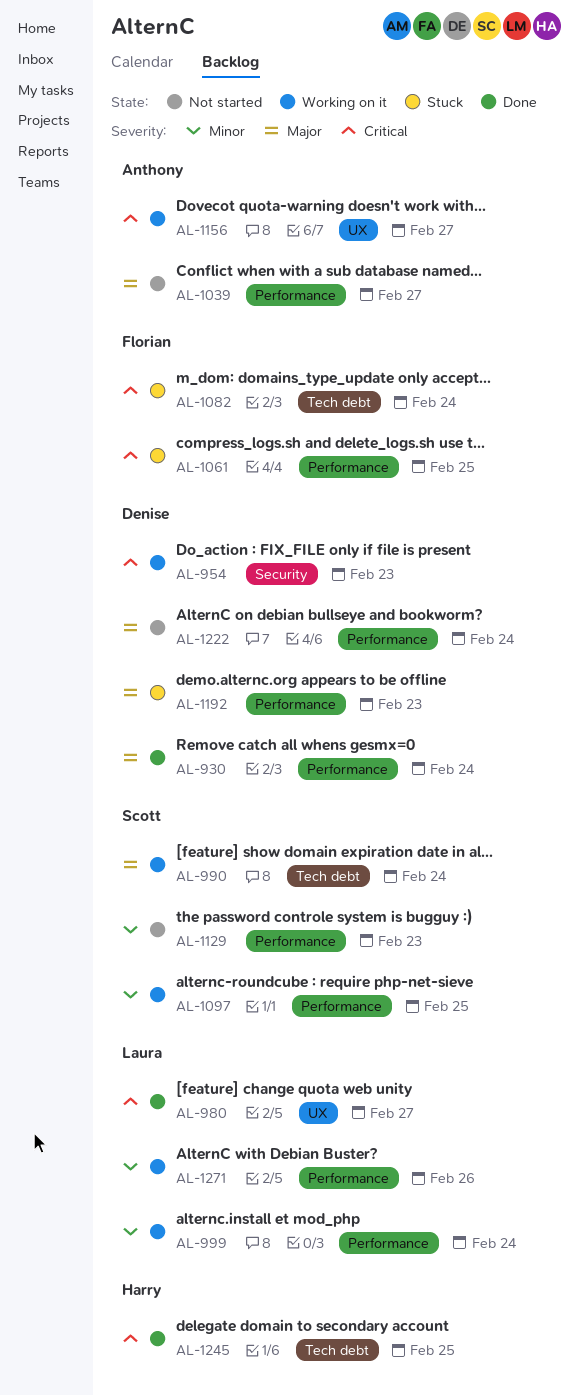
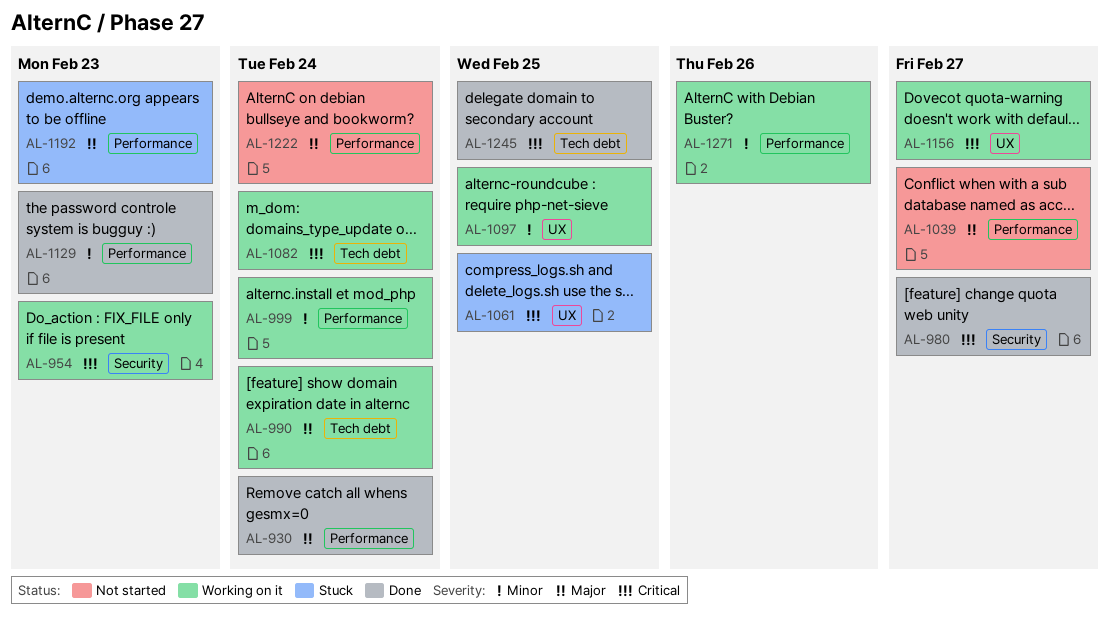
AL-980, label: UX -> Security
AL-1061, label: Performance -> UX
AL-1082, status: Stuck -> Working on it
AL-1097, label: Performance -> UX
AL-1129, status: Not started -> Done

